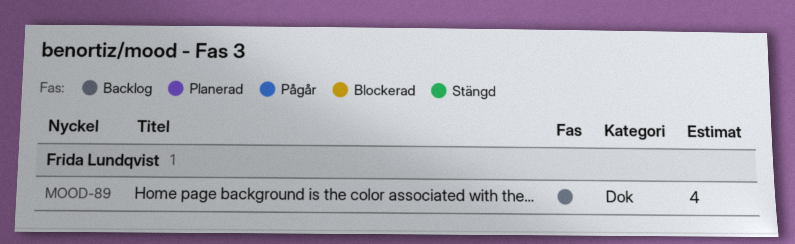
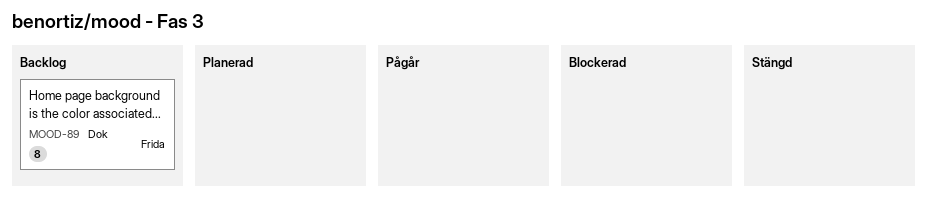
MOOD-89, estimate: 4 -> 8

